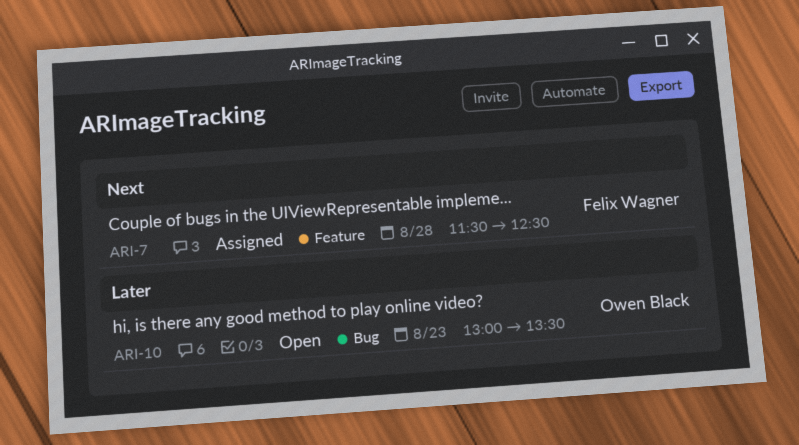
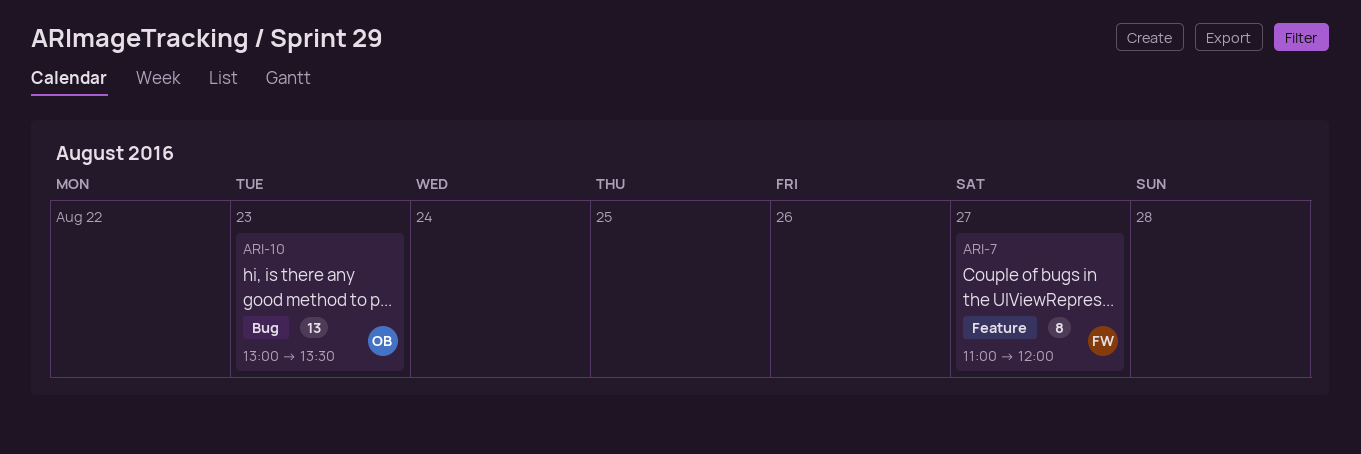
ARI-7, day: Aug 28 -> Aug 27
ARI-7, begins: 11:30 -> 11:00
ARI-7, ends: 12:30 -> 12:00

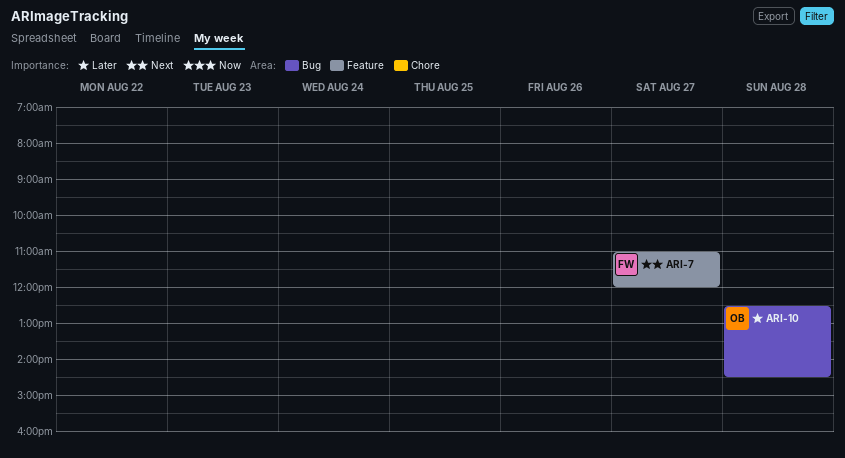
ARI-10, day: Aug 23 -> Aug 28
ARI-10, begins: 13:00 -> 12:30
ARI-10, ends: 13:30 -> 14:30

